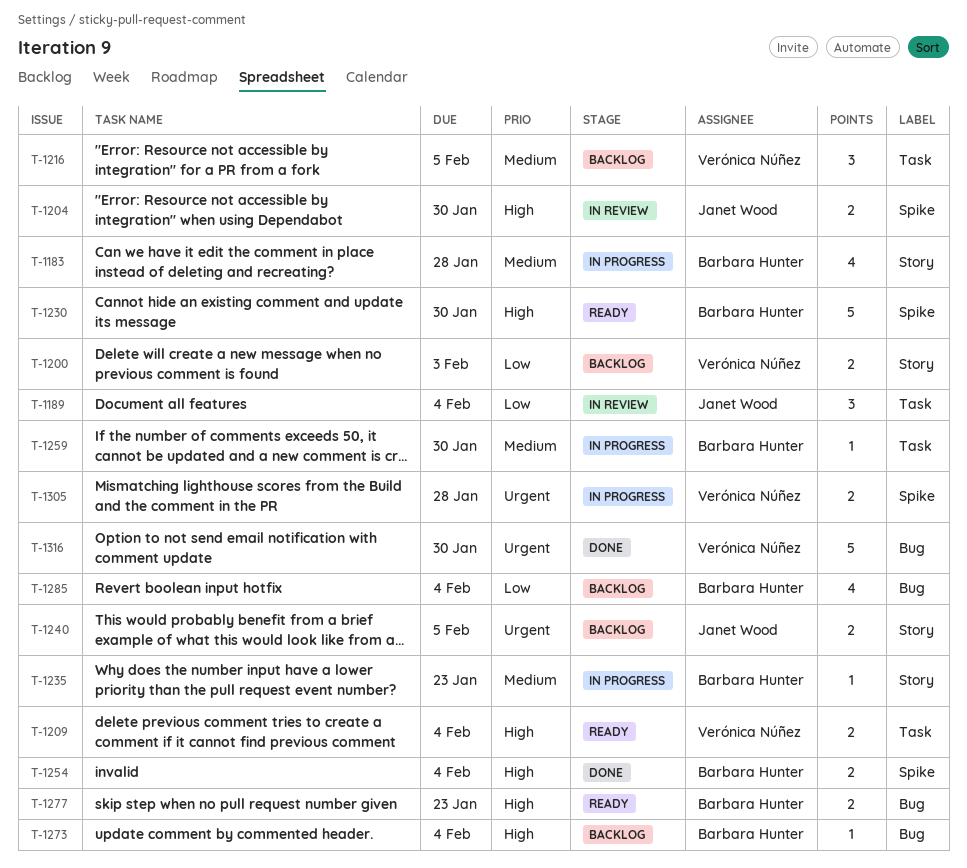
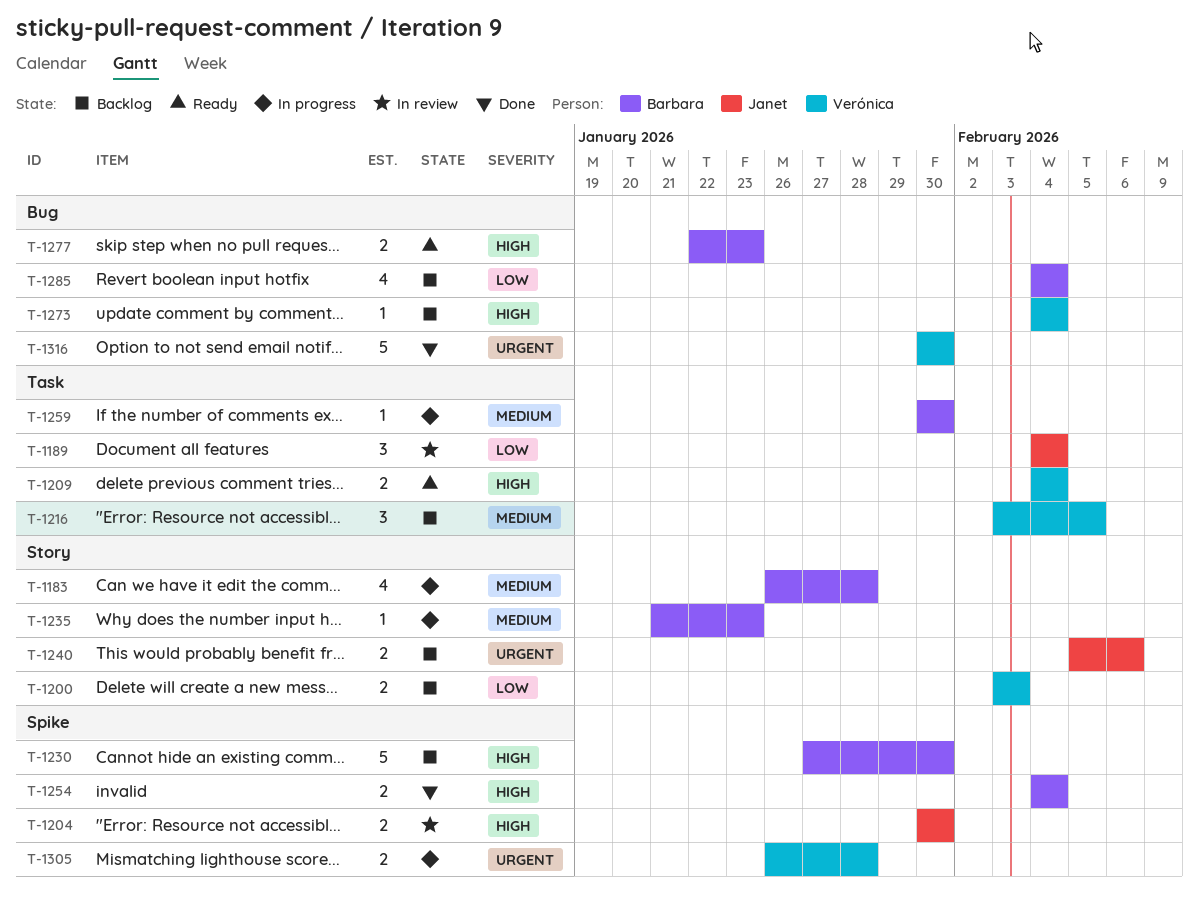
T-1230, status: Ready -> Backlog
T-1240, due: Feb 5 -> Feb 6
T-1273, owner: Barbara Hunter -> Verónica Núñez

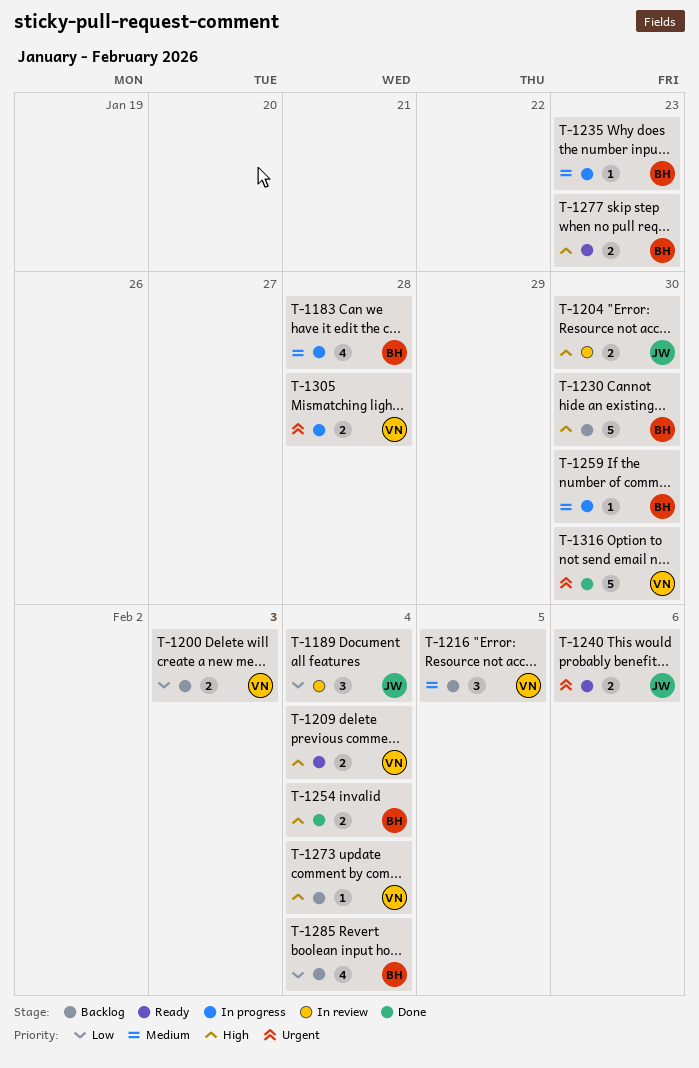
T-1240, status: Backlog -> Ready

